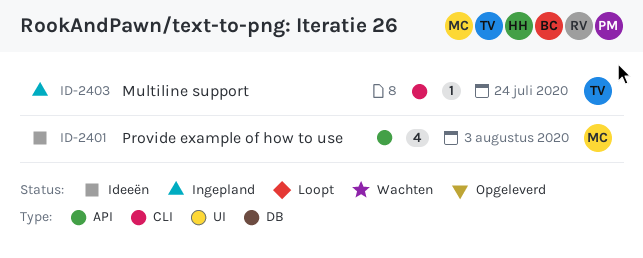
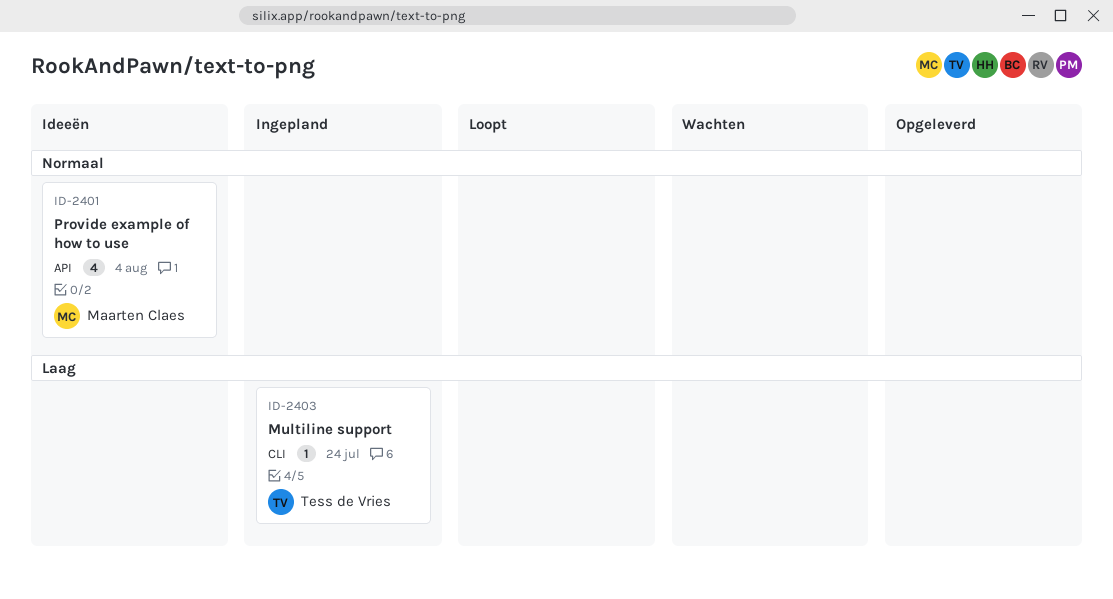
ID-2401, due: Aug 3 -> Aug 4

